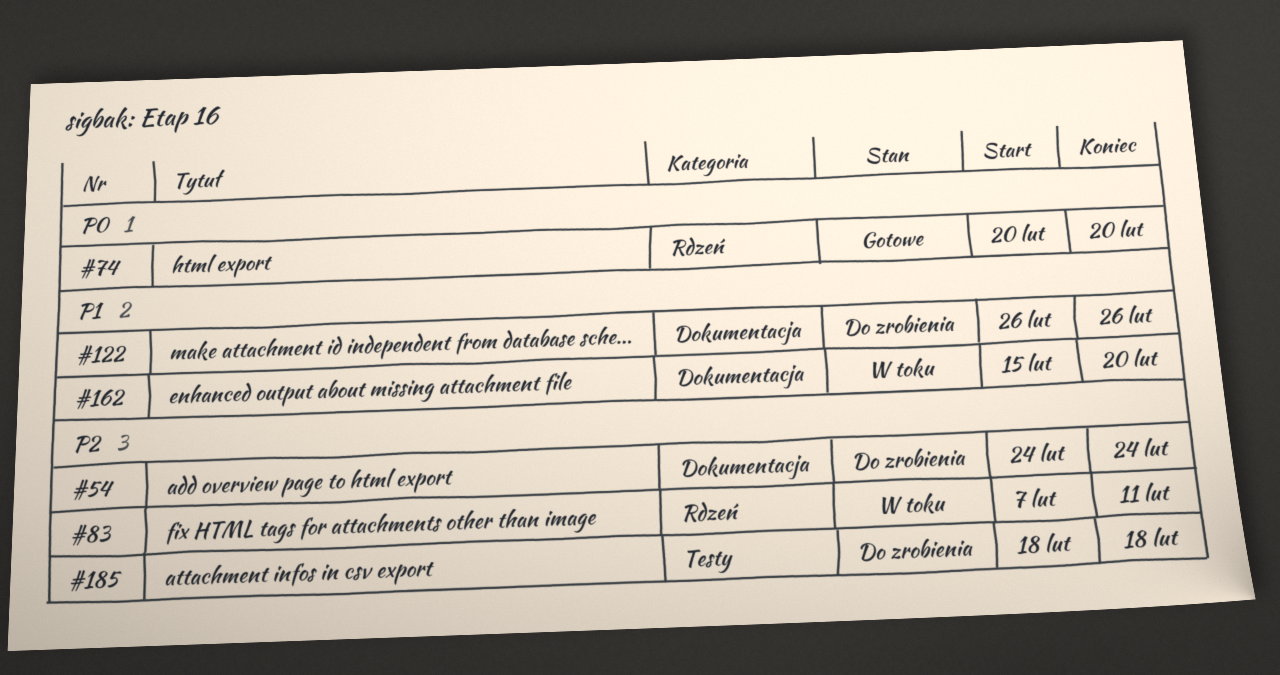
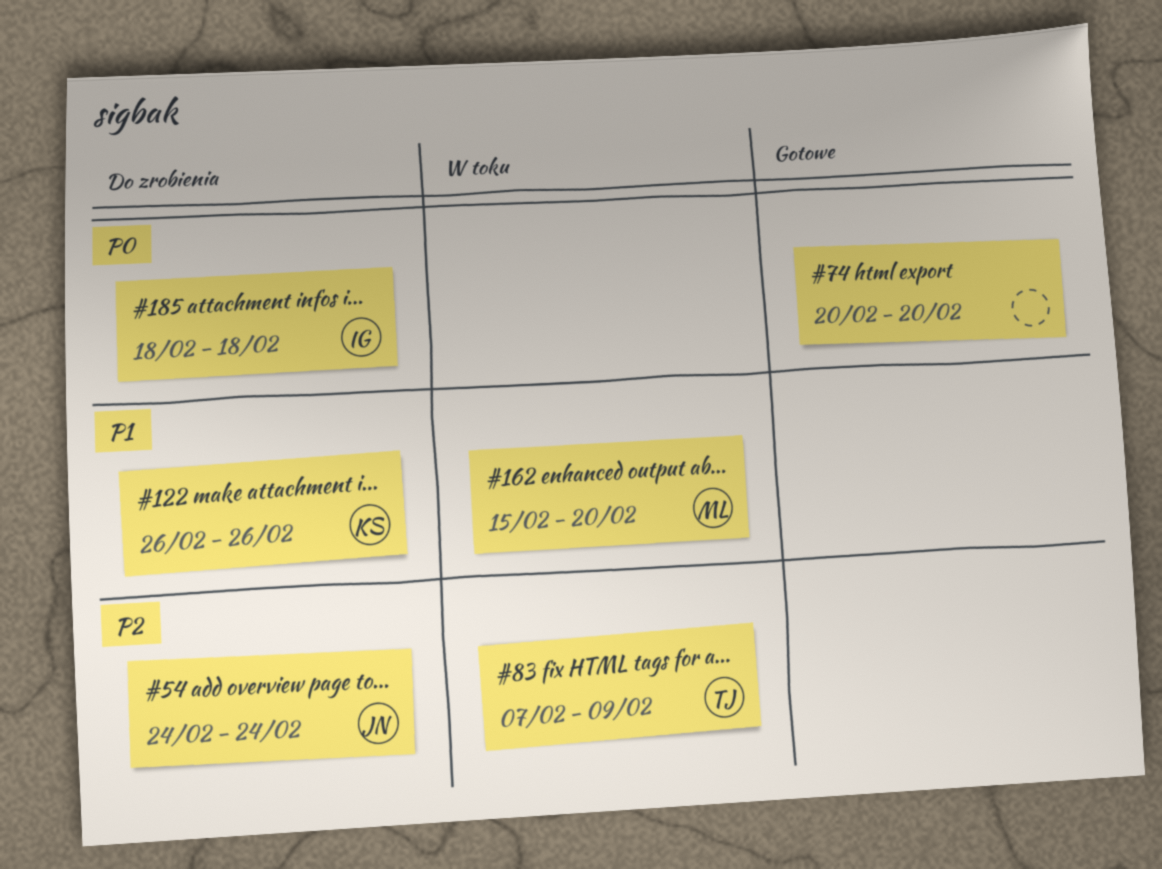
#83, due: Feb 11 -> Feb 9
#185, priority: P2 -> P0

